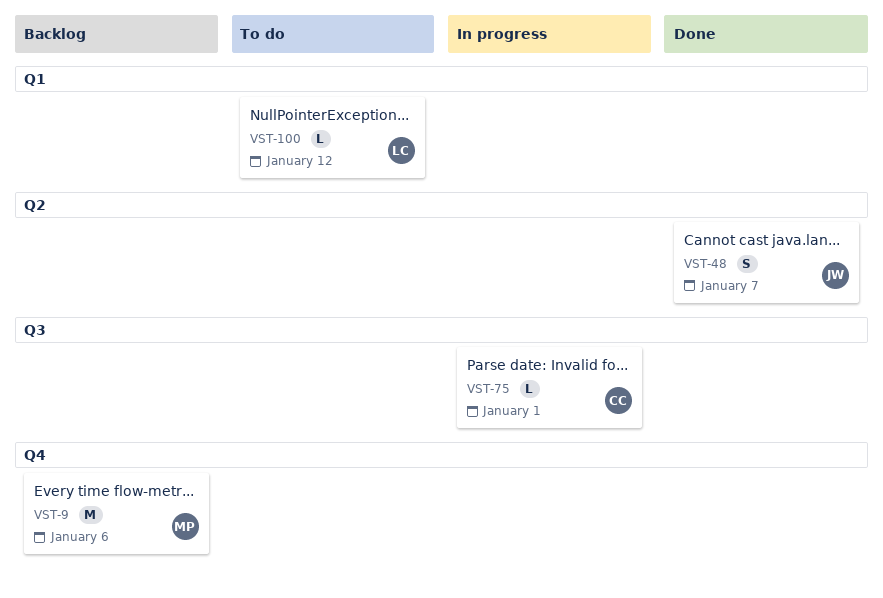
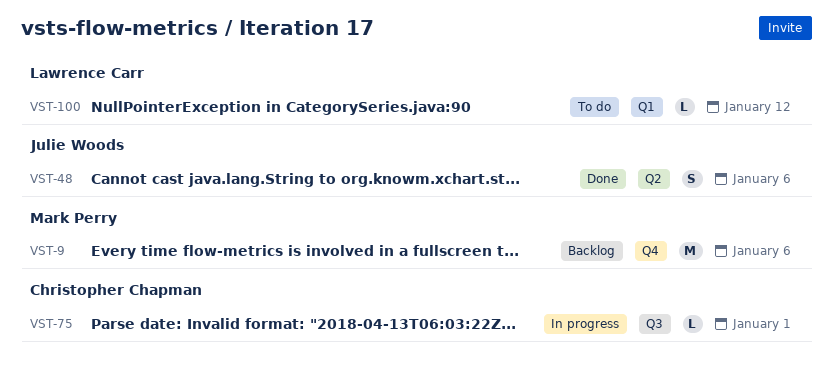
VST-48, due: Jan 7 -> Jan 6

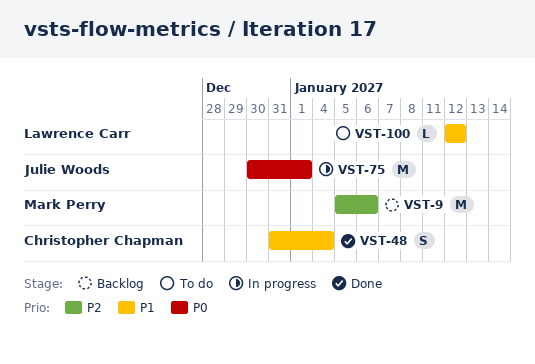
VST-48, owner: Julie Woods -> Christopher Chapman
VST-48, due: Jan 6 -> Jan 4
VST-75, owner: Christopher Chapman -> Julie Woods
VST-75, estimate: L -> M

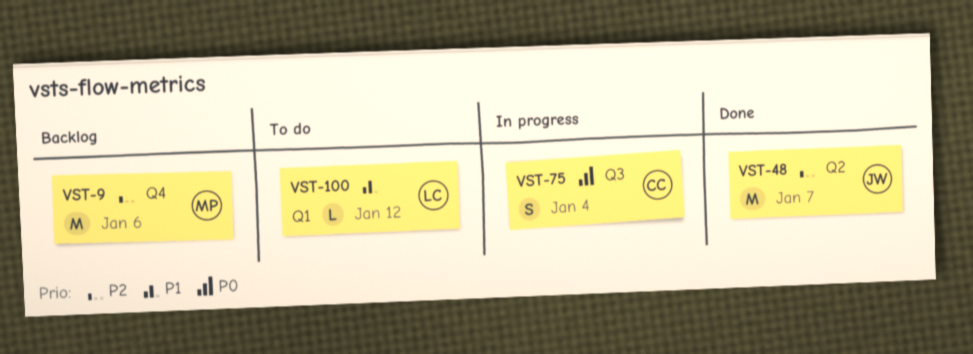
VST-48, owner: Christopher Chapman -> Julie Woods
VST-48, priority: P1 -> P2
VST-48, estimate: S -> M
VST-48, due: Jan 4 -> Jan 7
VST-75, owner: Julie Woods -> Christopher Chapman
VST-75, estimate: M -> S
VST-75, due: Jan 1 -> Jan 4

